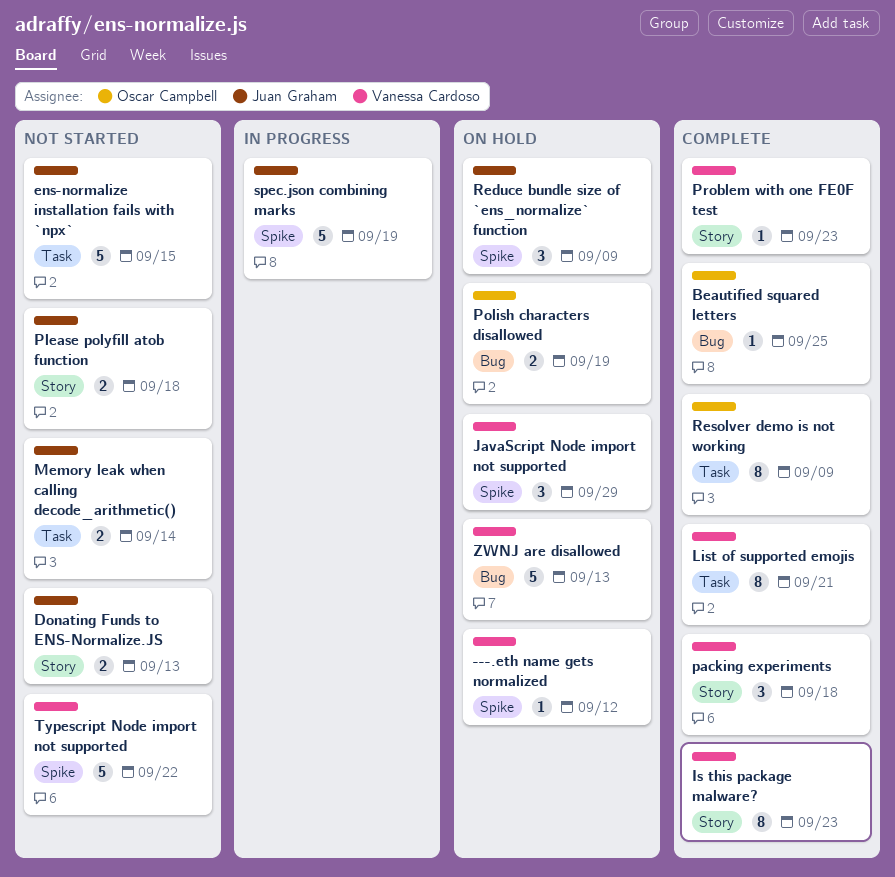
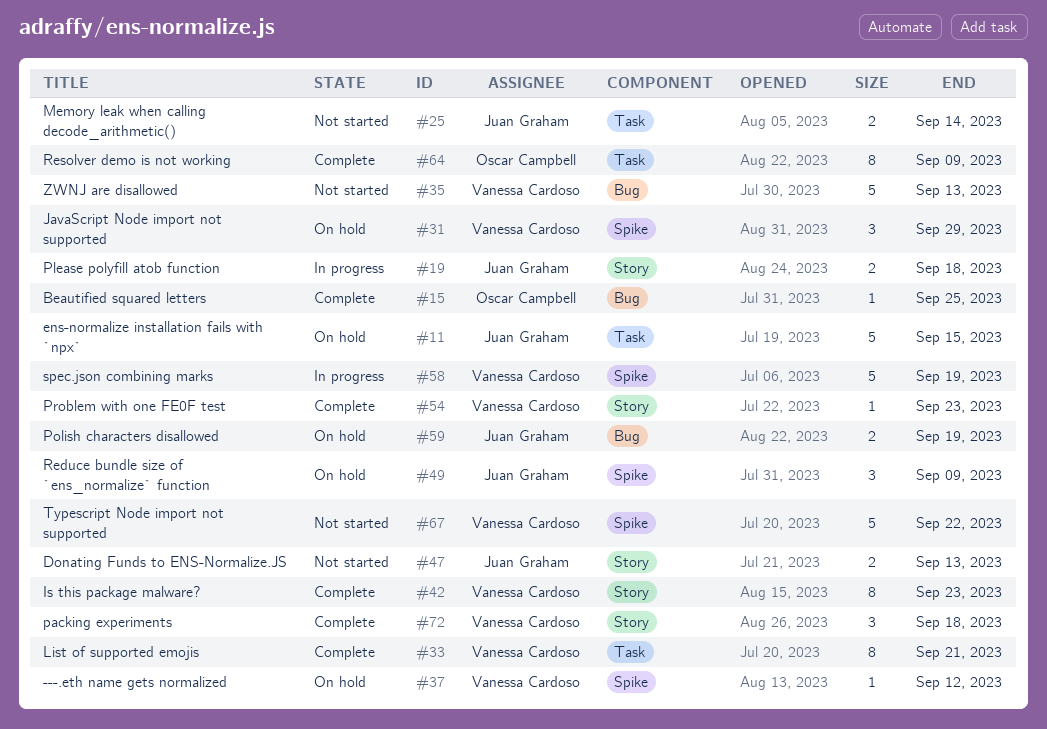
ens-normalize installation fails with `npx`, status: Not started -> On hold
Please polyfill atob function, status: Not started -> In progress
Polish characters disallowed, owner: Oscar Campbell -> Juan Graham
spec.json combining marks, owner: Juan Graham -> Vanessa Cardoso
ZWNJ are disallowed, status: On hold -> Not started

